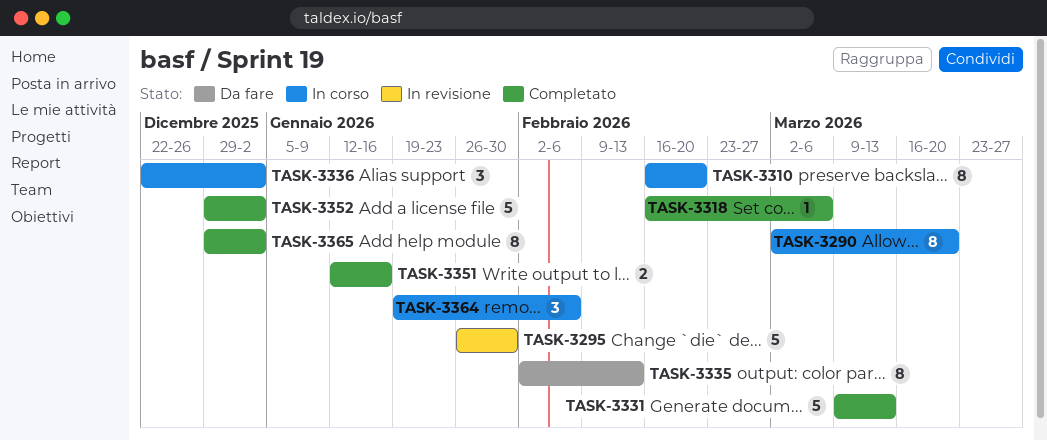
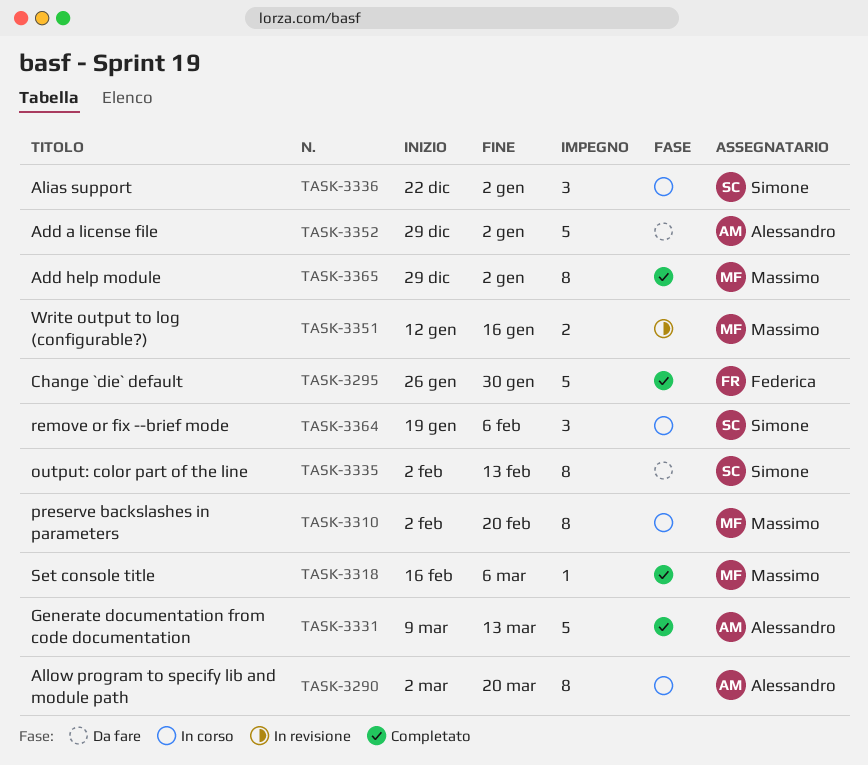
TASK-3295, status: In revisione -> Completato
TASK-3310, start: Feb 16 -> Feb 2
TASK-3351, status: Completato -> In revisione
TASK-3352, status: Completato -> Da fare

